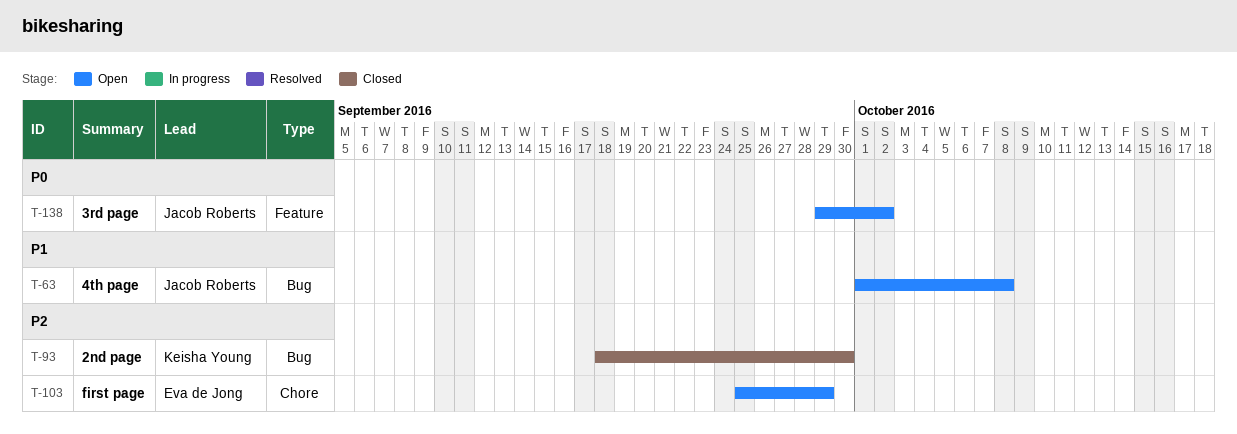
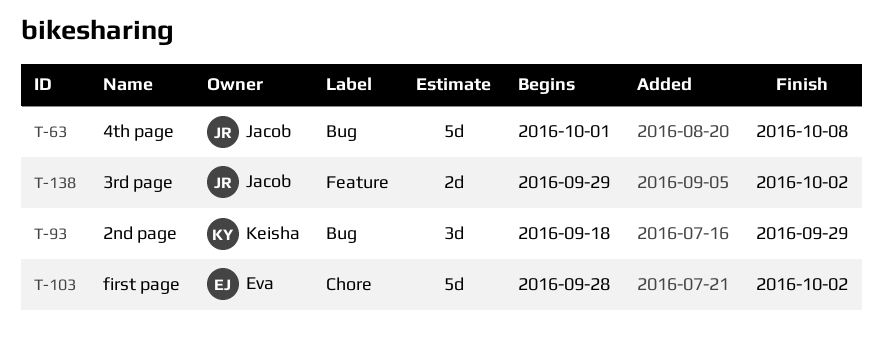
T-93, due: Sep 30 -> Sep 29
T-103, start: Sep 25 -> Sep 28
T-103, due: Sep 29 -> Oct 2

